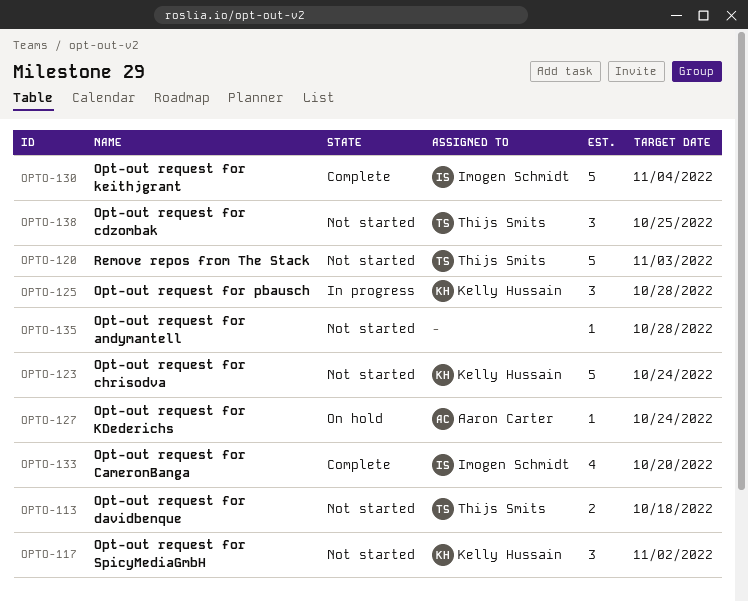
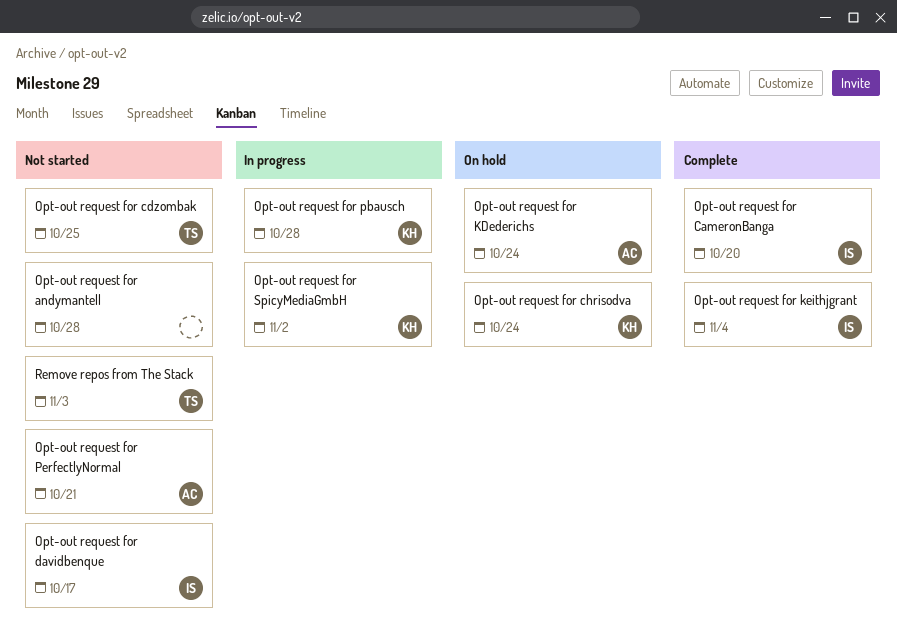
Opt-out request for chrisodva, status: Not started -> On hold
Opt-out request for davidbenque, owner: Thijs Smits -> Imogen Schmidt
Opt-out request for davidbenque, due: Oct 18 -> Oct 17
Opt-out request for PerfectlyNormal: none -> present
Opt-out request for SpicyMediaGmbH, status: Not started -> In progress

